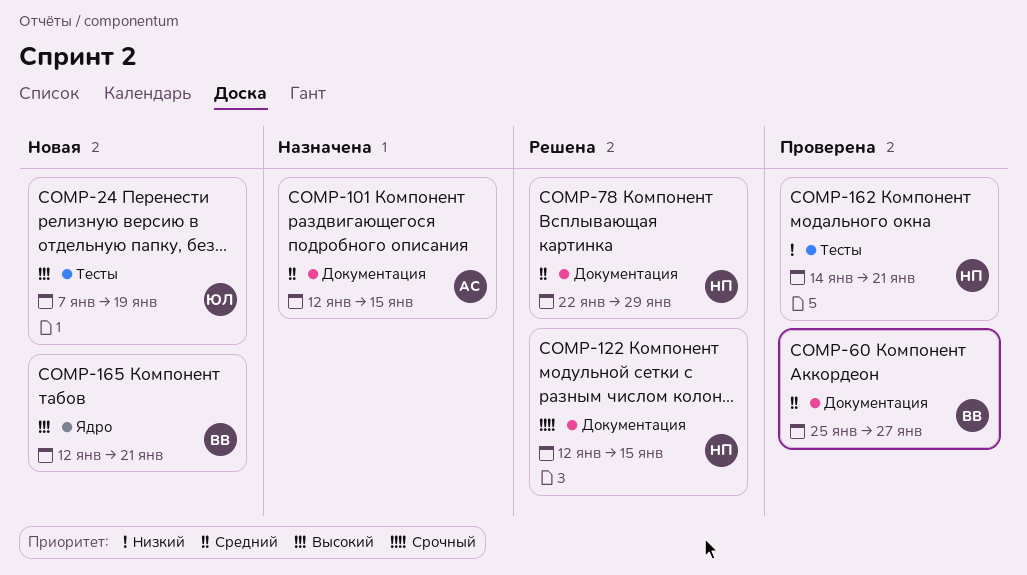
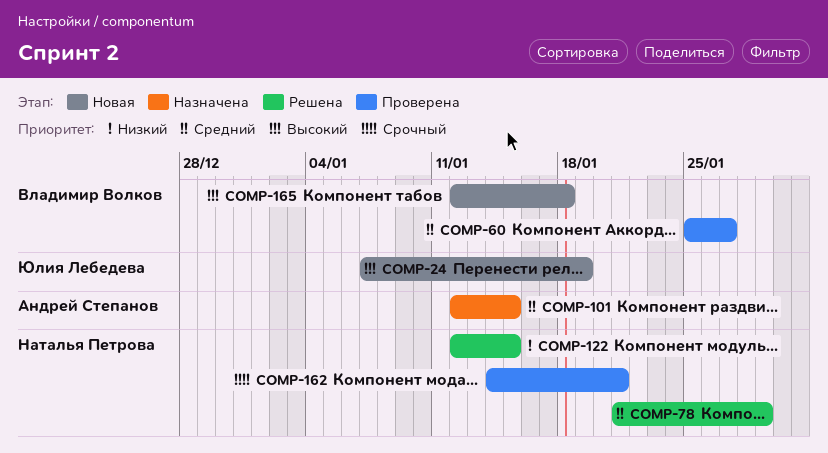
COMP-78, start: Jan 22 -> Jan 21
COMP-122, priority: Срочный -> Низкий
COMP-162, priority: Низкий -> Срочный
COMP-165, due: Jan 21 -> Jan 18

